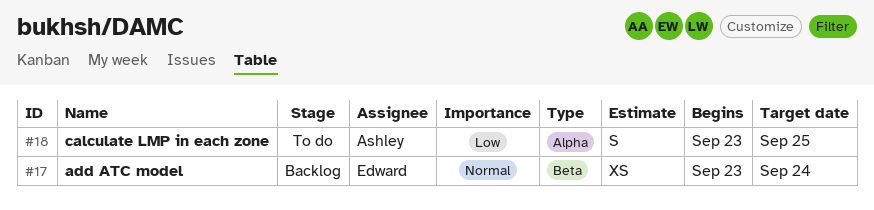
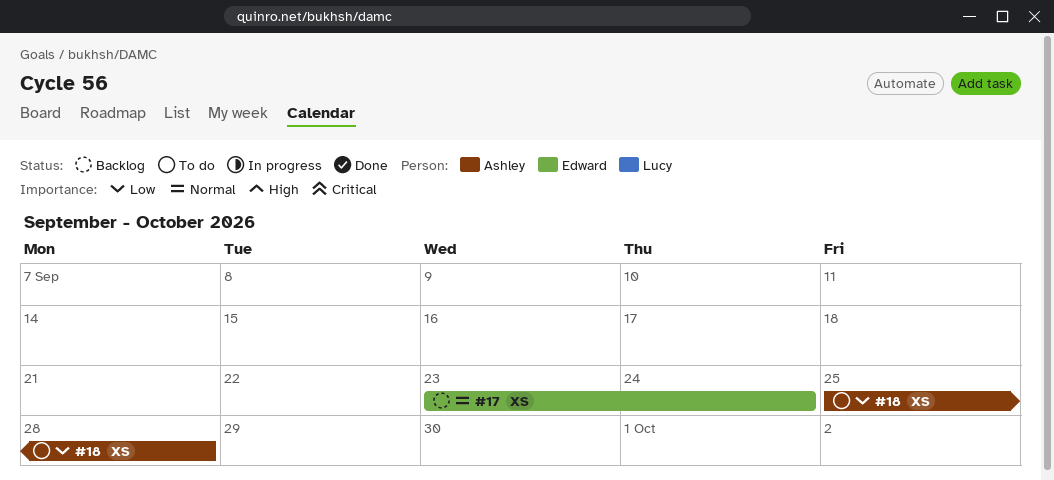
#18, estimate: S -> XS
#18, start: Sep 23 -> Sep 25
#18, due: Sep 25 -> Sep 28

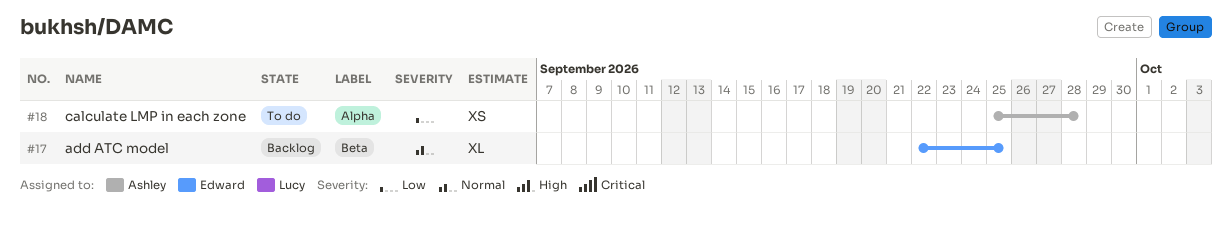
#17, estimate: XS -> XL
#17, start: Sep 23 -> Sep 22
#17, due: Sep 24 -> Sep 25

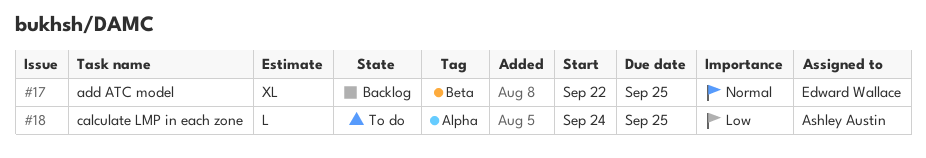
#18, estimate: XS -> L
#18, start: Sep 25 -> Sep 24
#18, due: Sep 28 -> Sep 25

